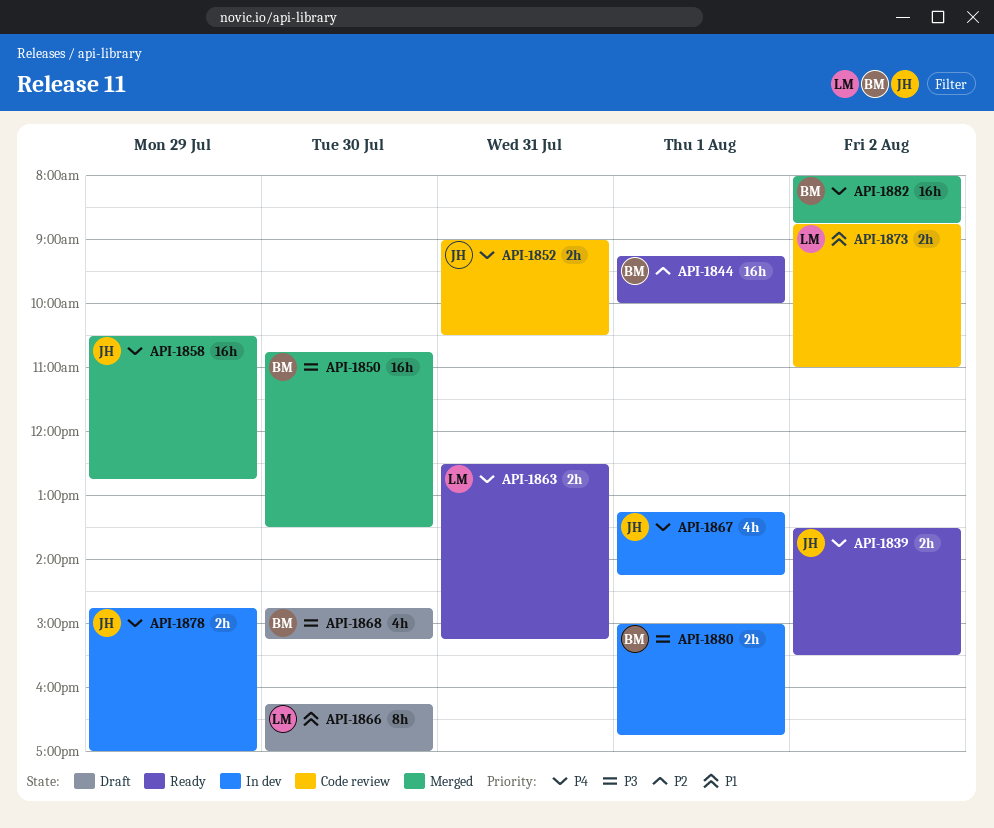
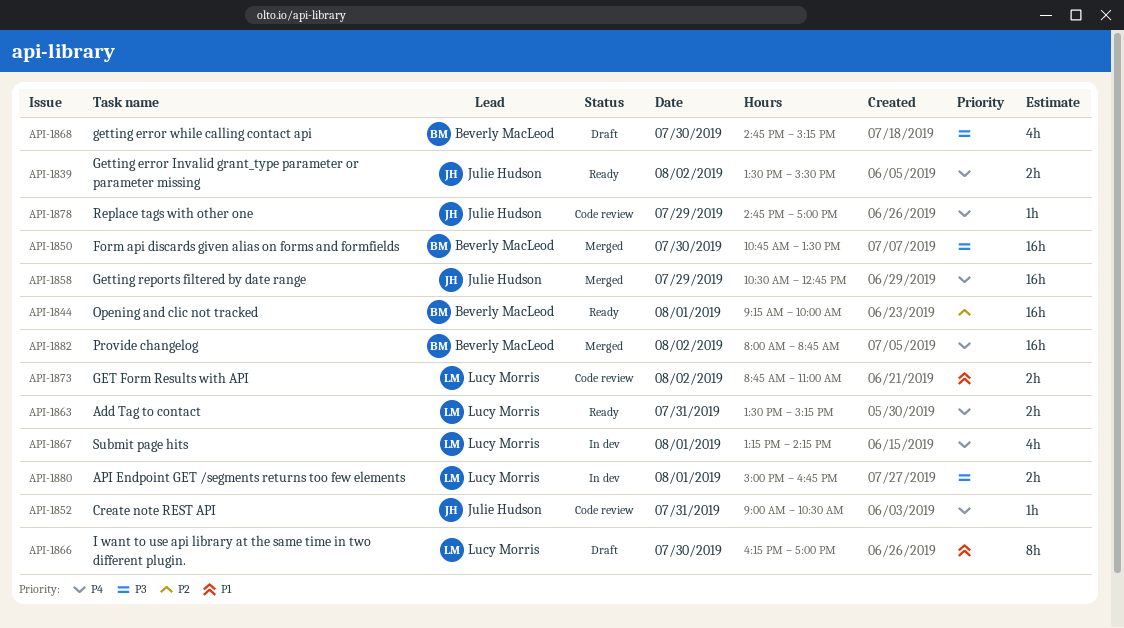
API-1852, estimate: 2h -> 1h
API-1863, begins: 12:30 -> 13:30
API-1867, owner: Julie Hudson -> Lucy Morris
API-1878, status: In dev -> Code review
API-1878, estimate: 2h -> 1h
API-1880, owner: Beverly MacLeod -> Lucy Morris

